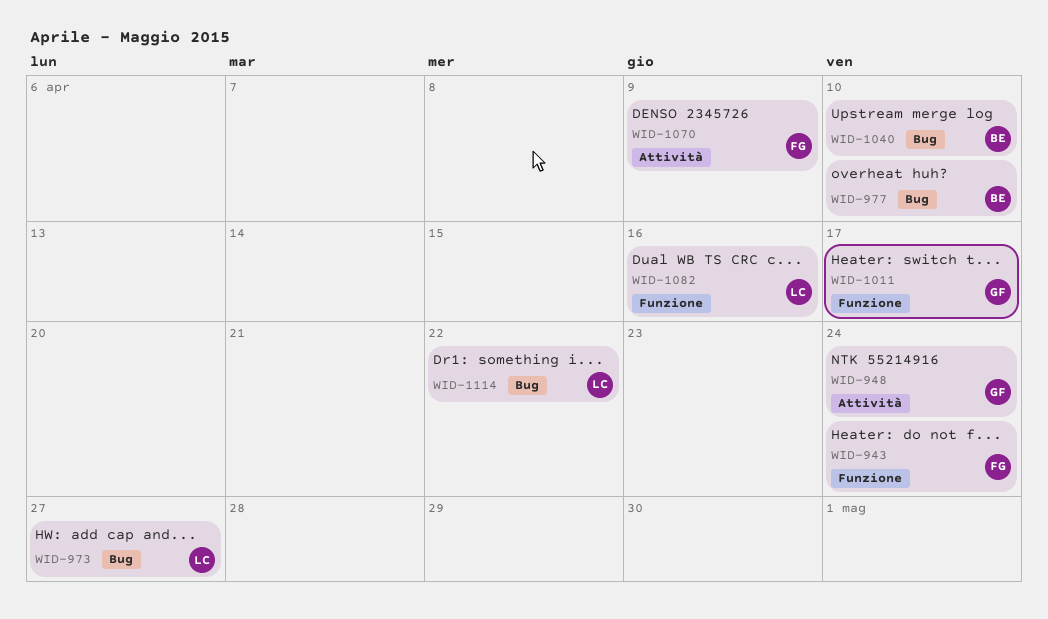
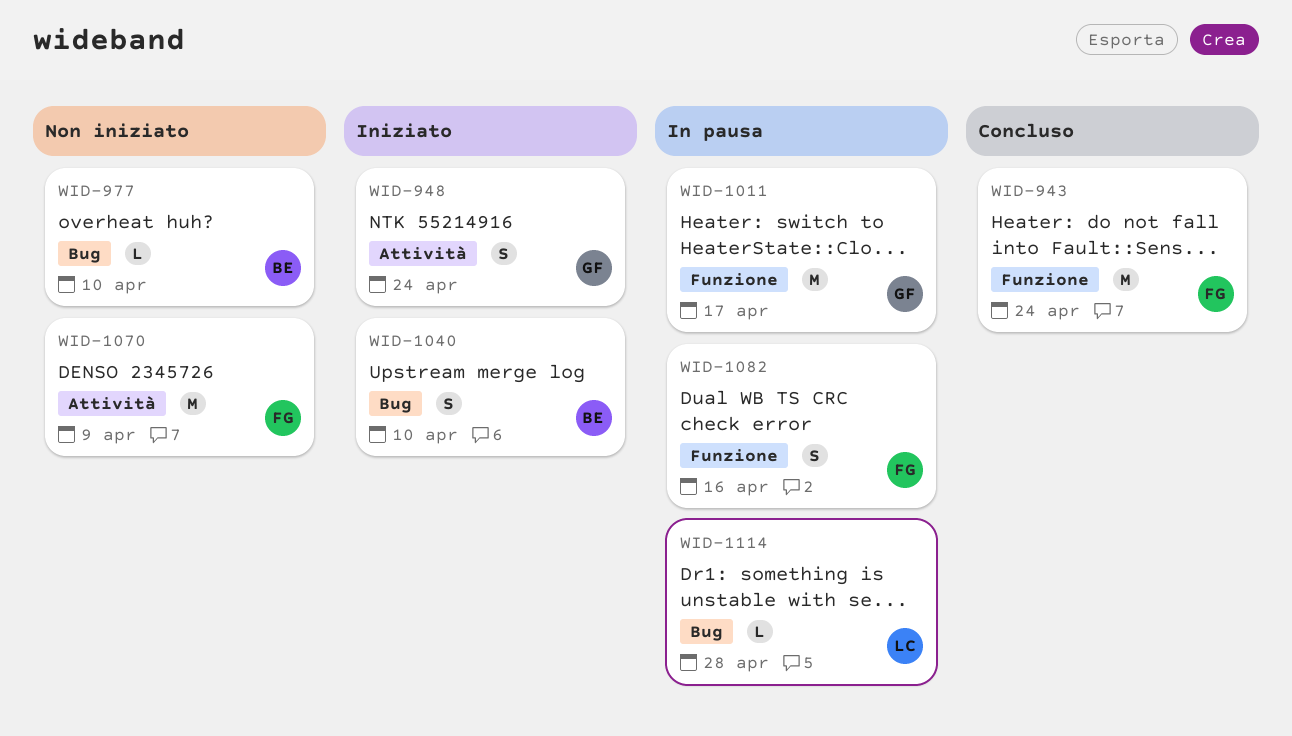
WID-973: present -> none
WID-1082, owner: LC -> FG
WID-1114, due: Apr 22 -> Apr 28

